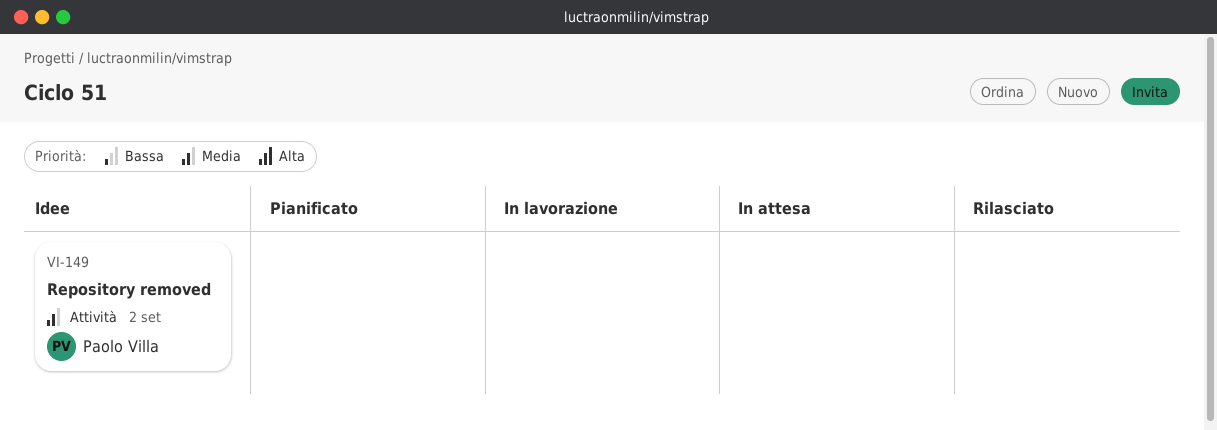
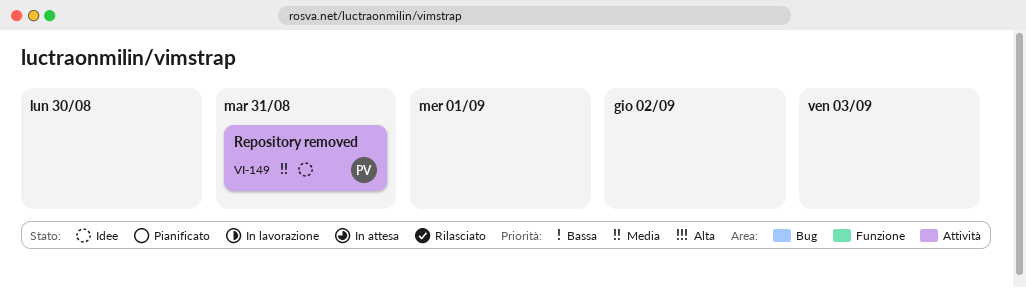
VI-149, due: Sep 2 -> Aug 31

